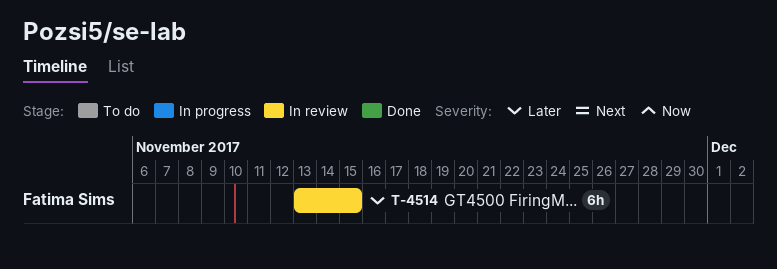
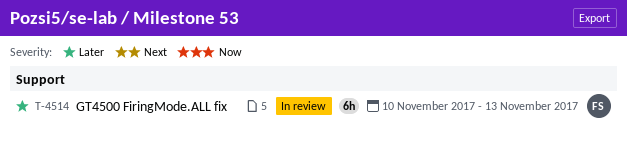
T-4514, start: Nov 13 -> Nov 10
T-4514, due: Nov 15 -> Nov 13

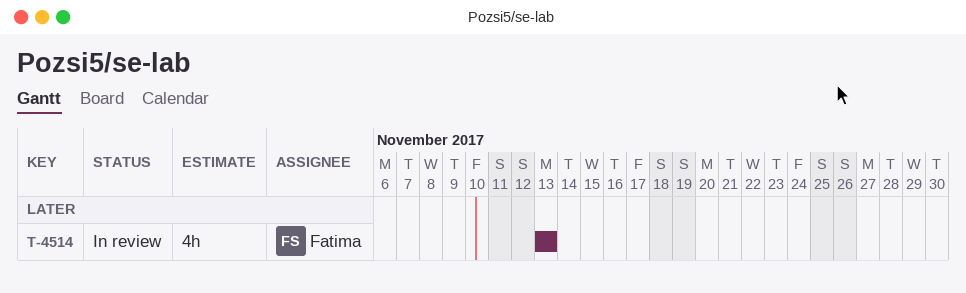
T-4514, estimate: 6h -> 4h
T-4514, start: Nov 10 -> Nov 13

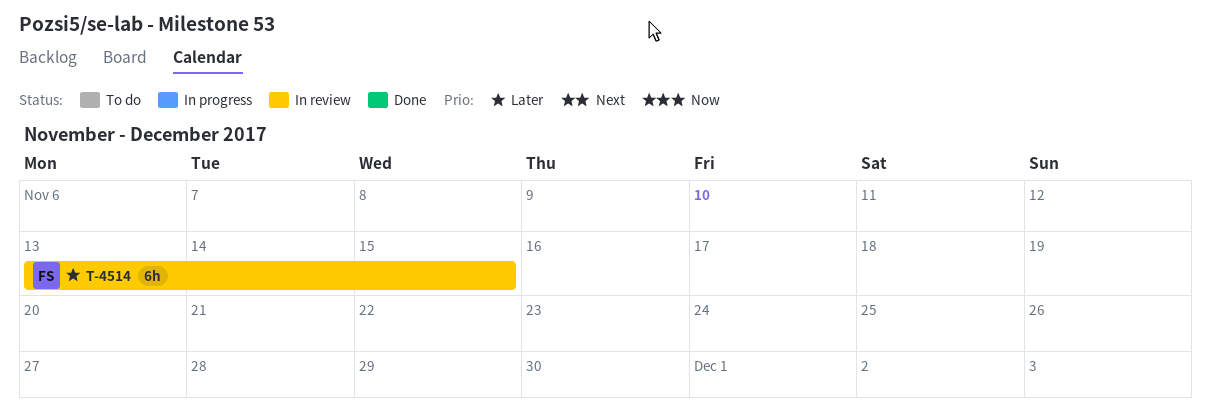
T-4514, estimate: 4h -> 6h
T-4514, due: Nov 13 -> Nov 15

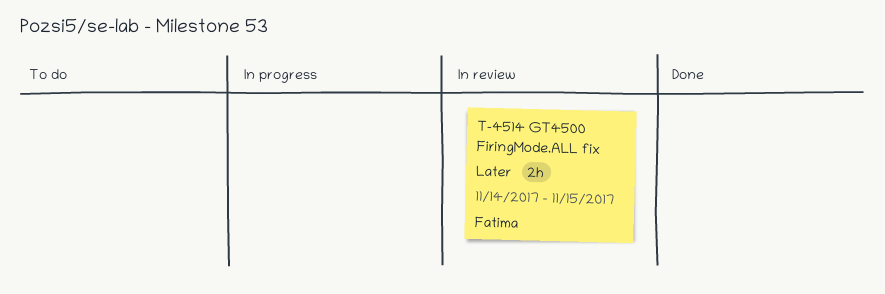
T-4514, estimate: 6h -> 2h
T-4514, start: Nov 13 -> Nov 14

